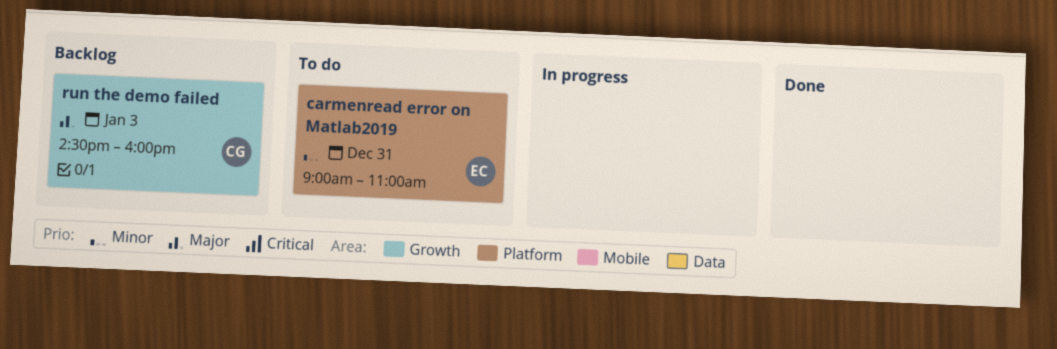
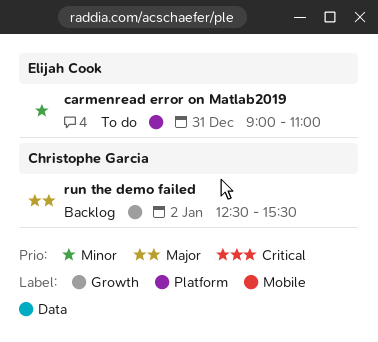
run the demo failed, day: Jan 3 -> Jan 2
run the demo failed, begins: 14:30 -> 12:30
run the demo failed, ends: 16:00 -> 15:30

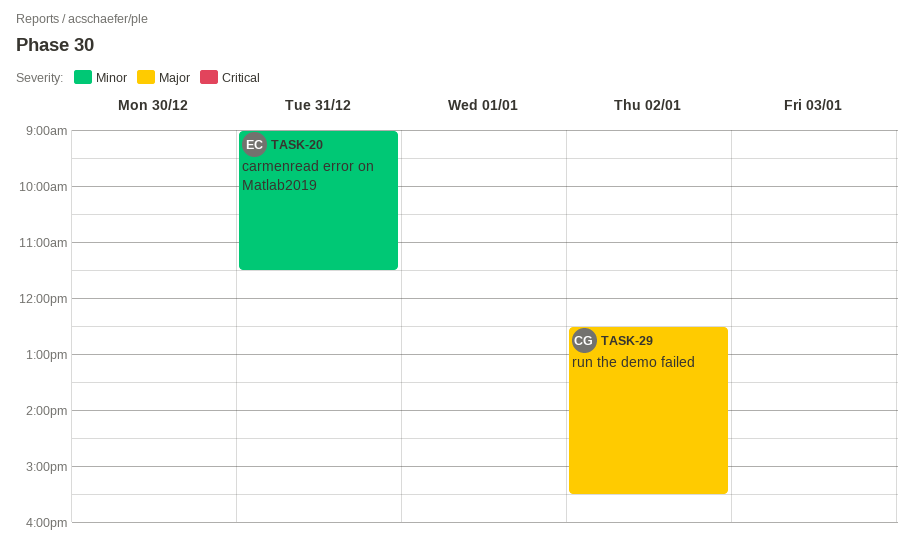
carmenread error on Matlab2019, ends: 11:00 -> 11:30

